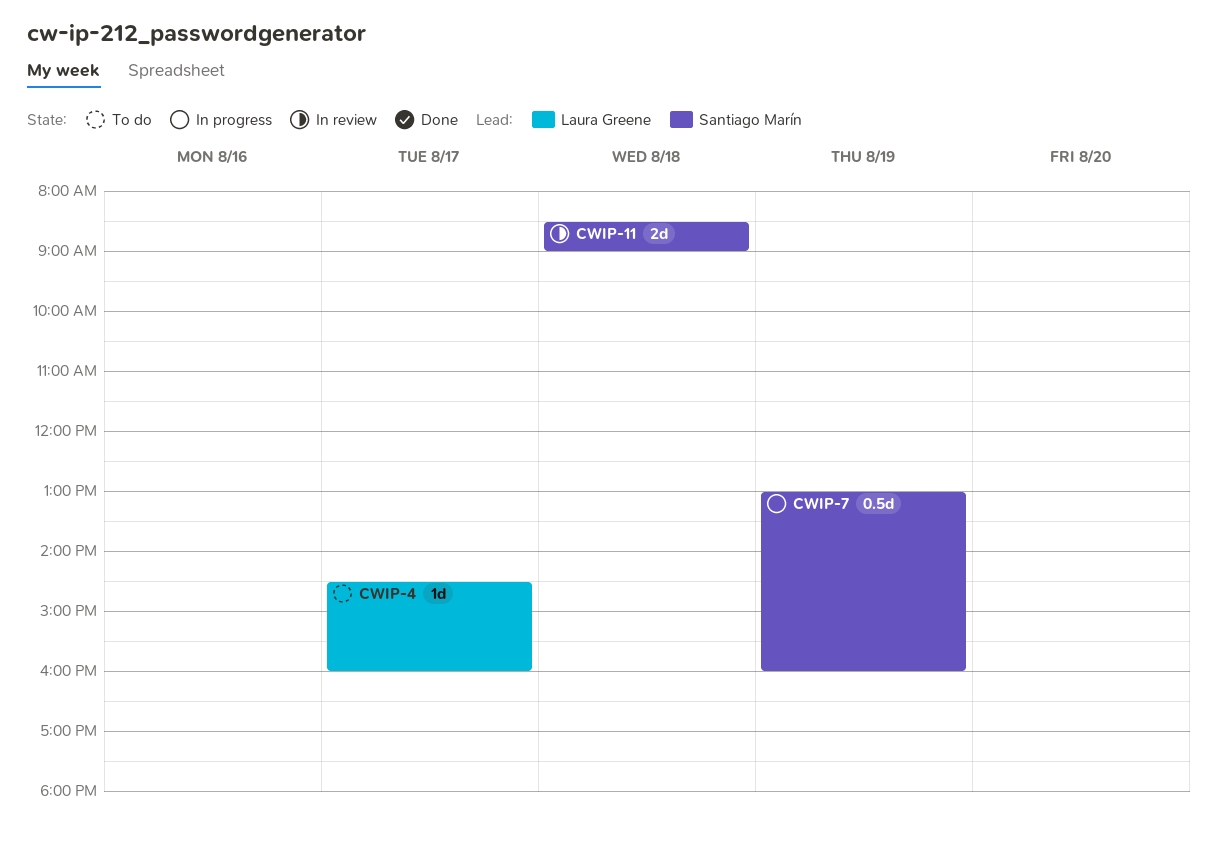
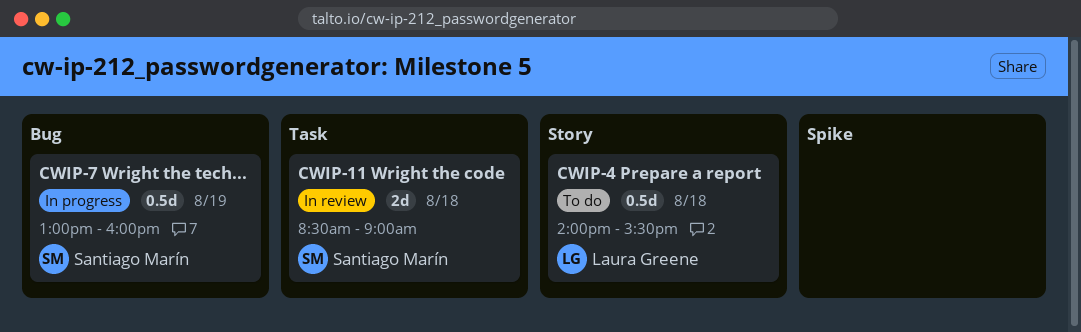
CWIP-4, estimate: 1d -> 0.5d
CWIP-4, day: Aug 17 -> Aug 18
CWIP-4, begins: 14:30 -> 14:00
CWIP-4, ends: 16:00 -> 15:30

